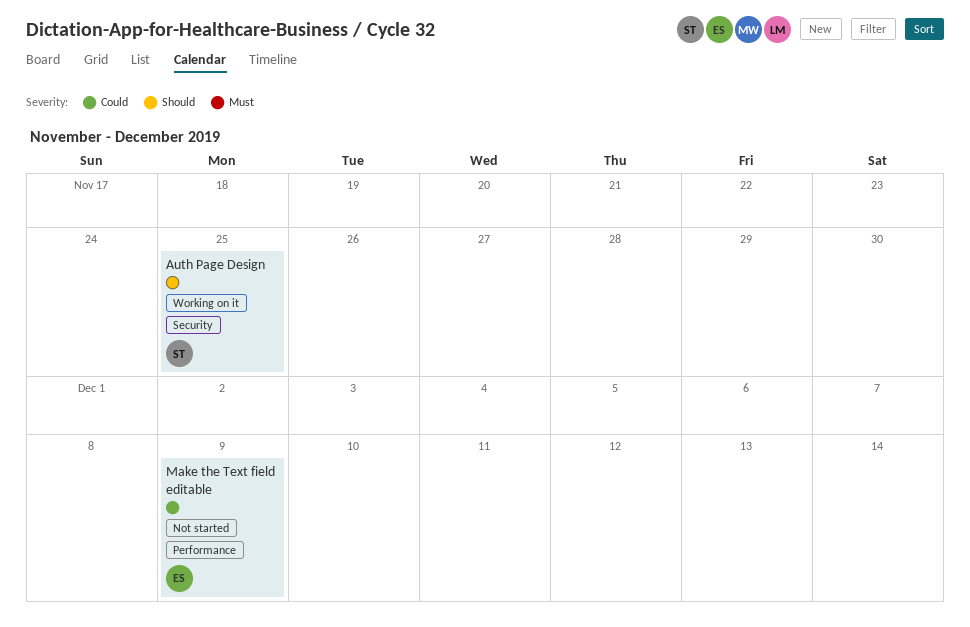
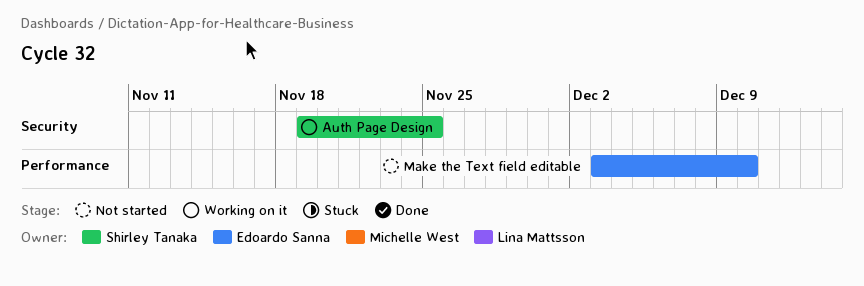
Make the Text field editable, due: Dec 9 -> Dec 10

